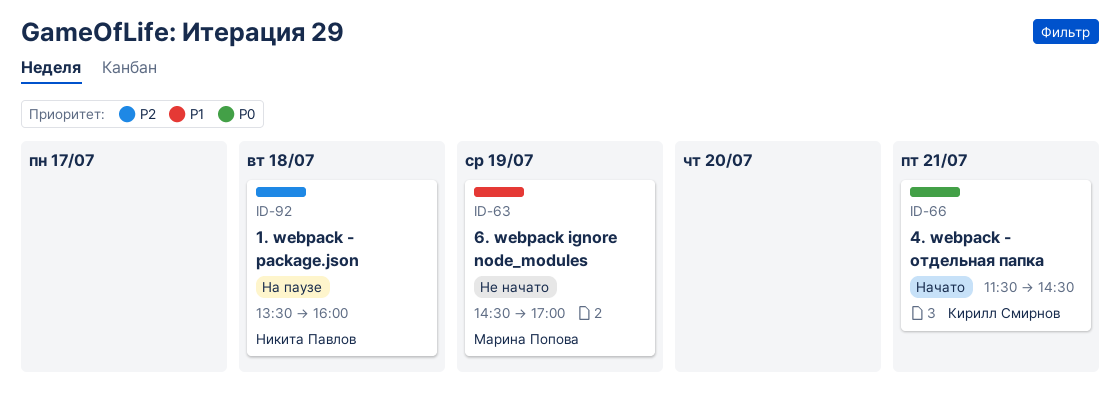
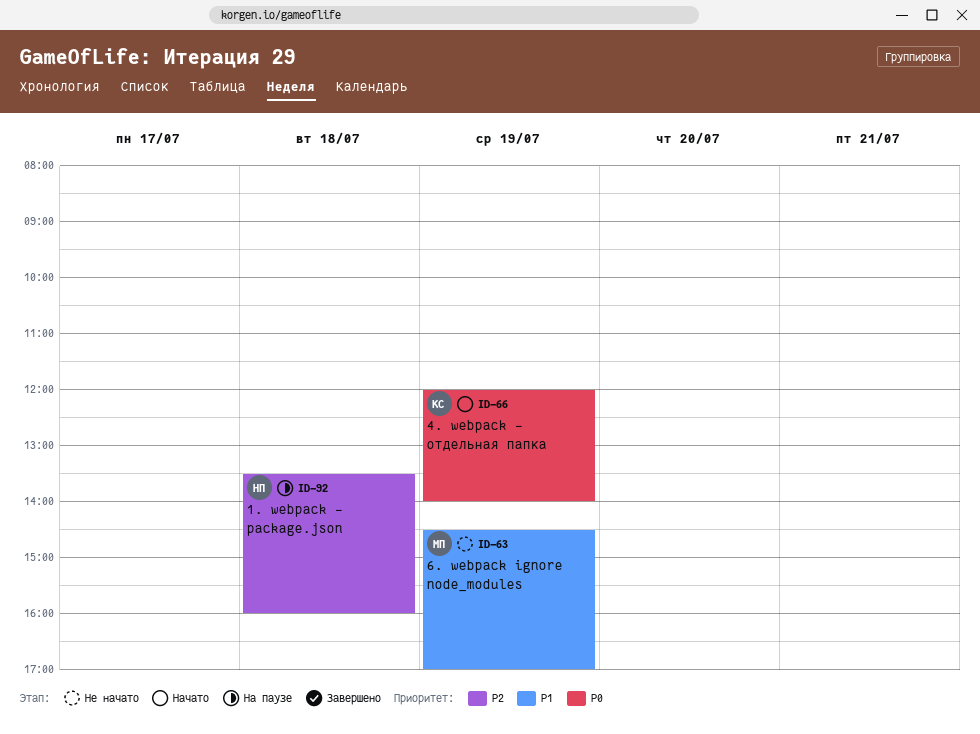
ID-66, day: Jul 21 -> Jul 19
ID-66, begins: 11:30 -> 12:00
ID-66, ends: 14:30 -> 14:00

